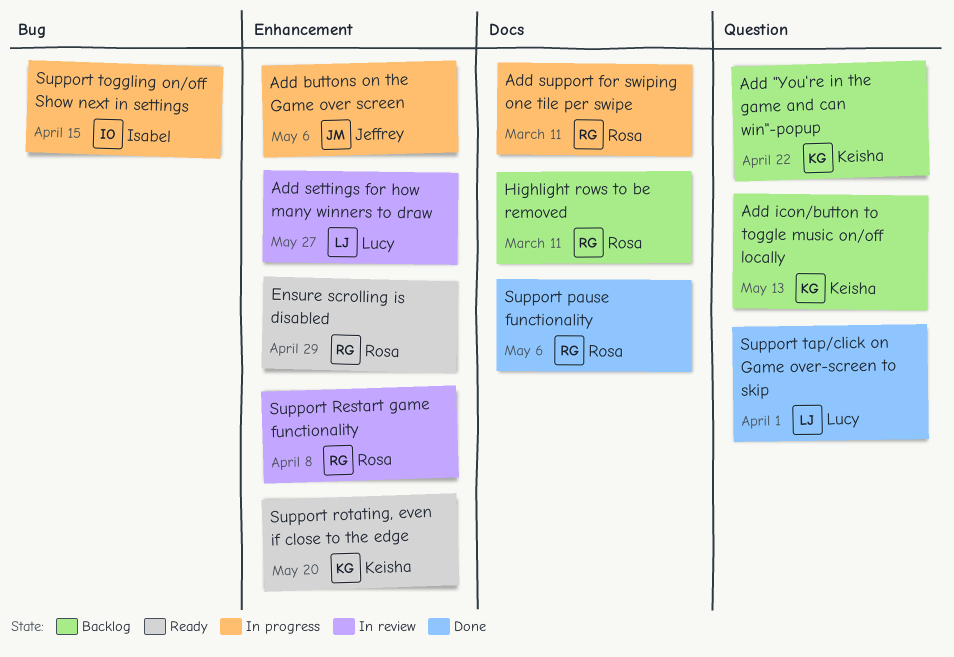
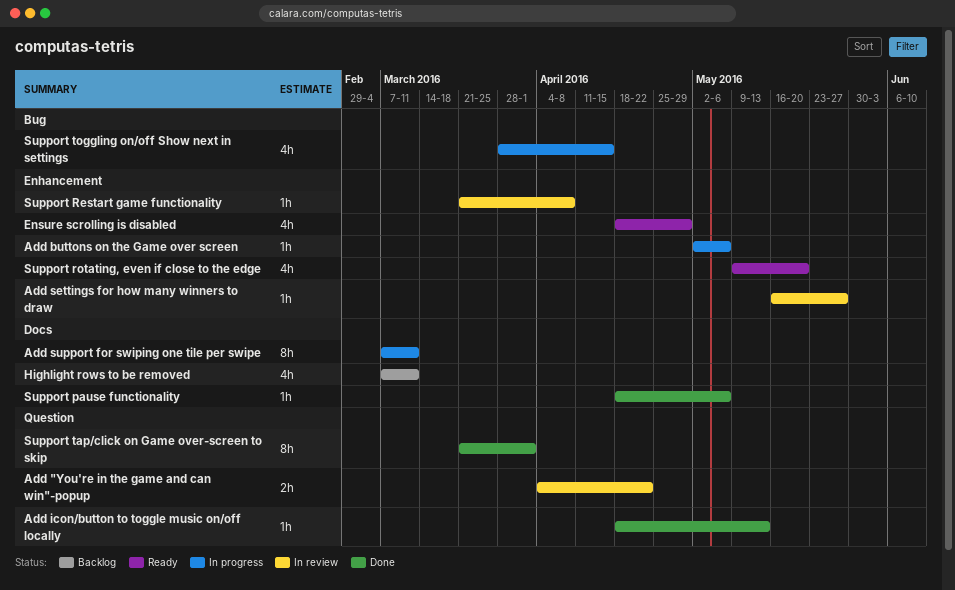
Add "You're in the game and can win"-popup, status: Backlog -> In review
Add icon/button to toggle music on/off locally, status: Backlog -> Done

